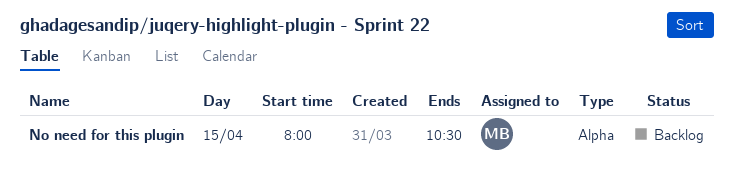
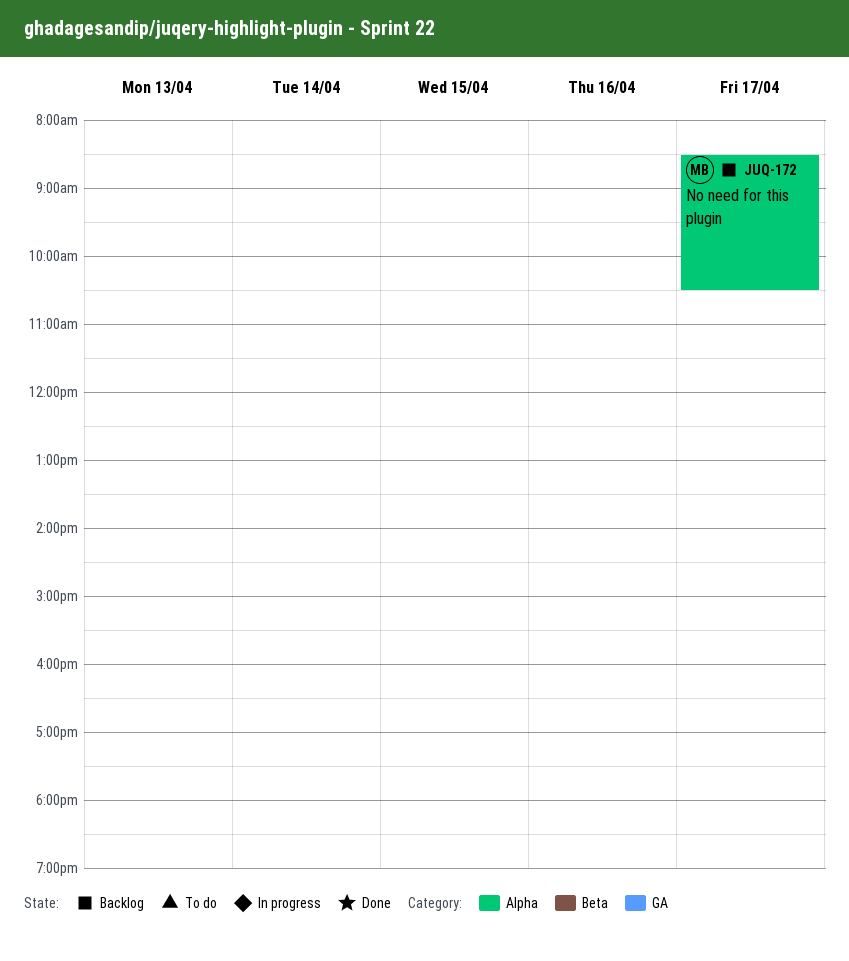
No need for this plugin, day: Apr 15 -> Apr 17
No need for this plugin, begins: 08:00 -> 08:30

